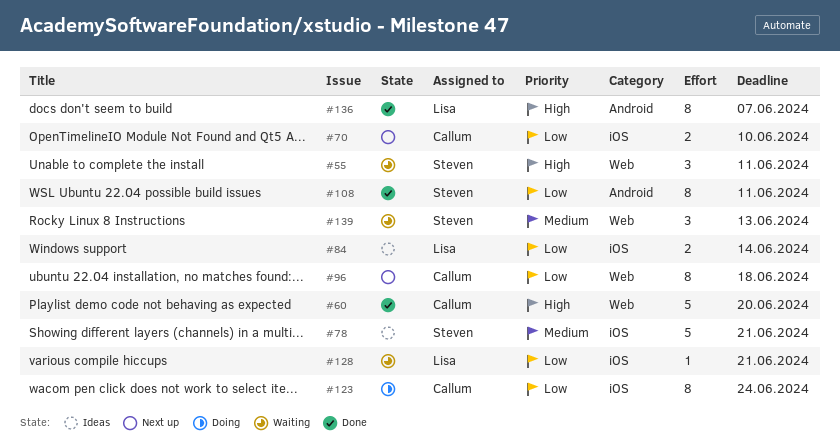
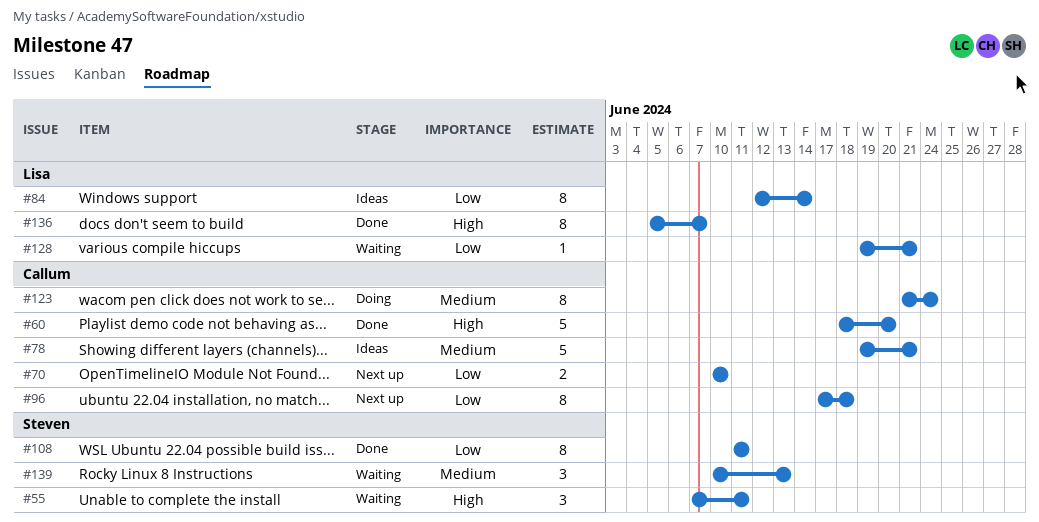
#78, owner: Steven -> Callum
#84, estimate: 2 -> 8
#123, priority: Low -> Medium

